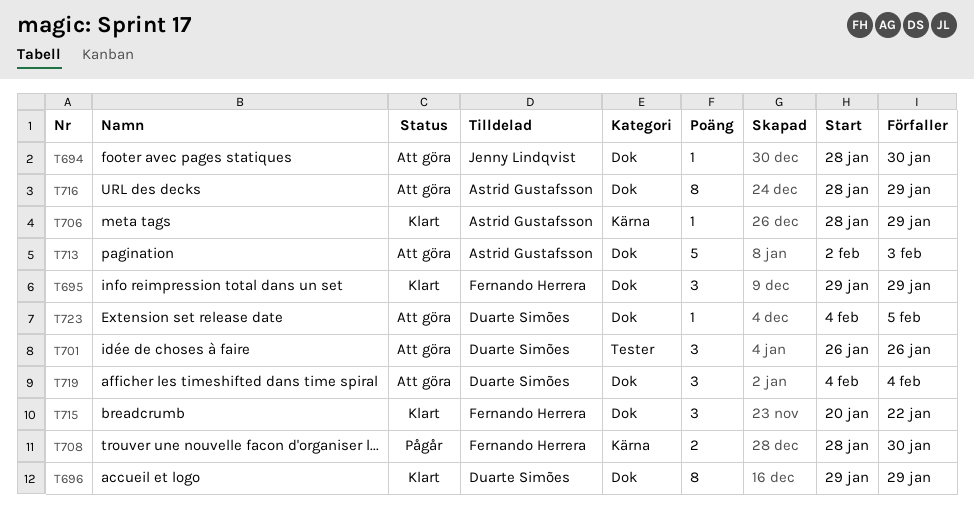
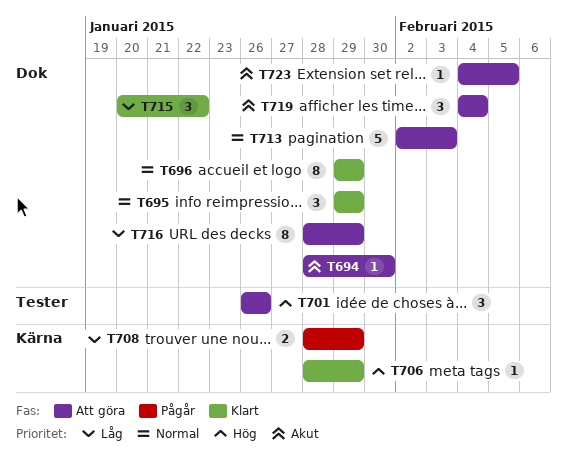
T708, due: Jan 30 -> Jan 29

